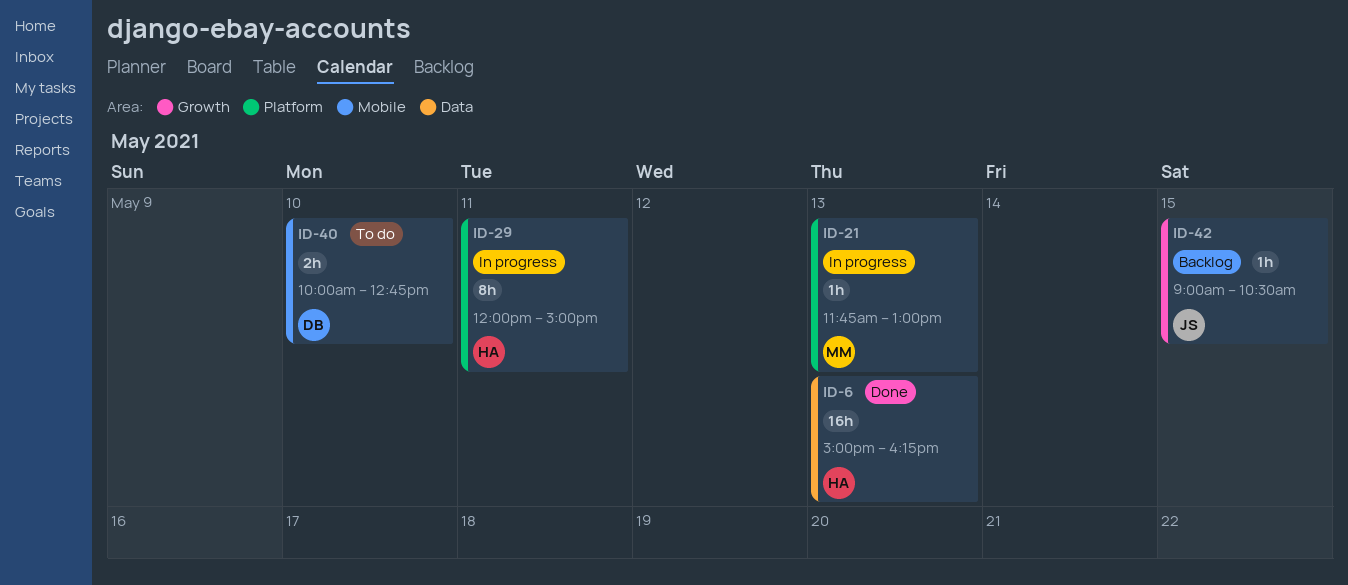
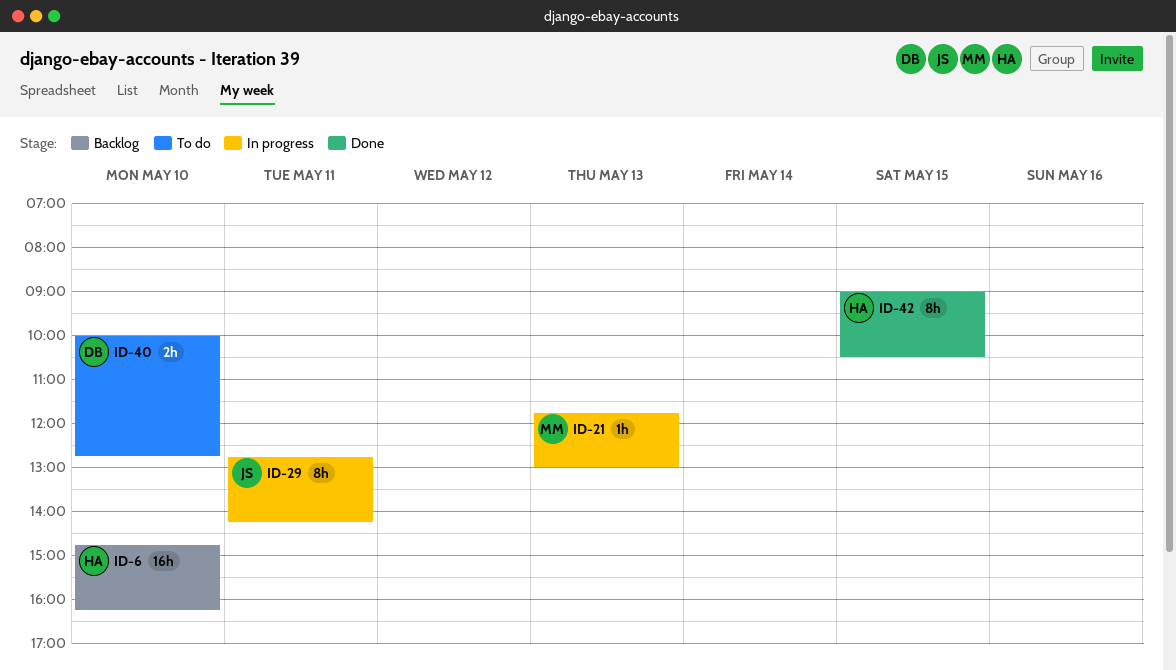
ID-6, status: Done -> Backlog
ID-6, day: May 13 -> May 10
ID-6, begins: 15:00 -> 14:45
ID-29, owner: HA -> JS
ID-29, begins: 12:00 -> 12:45
ID-29, ends: 15:00 -> 14:15
ID-42, status: Backlog -> Done
ID-42, owner: JS -> HA
ID-42, estimate: 1h -> 8h

